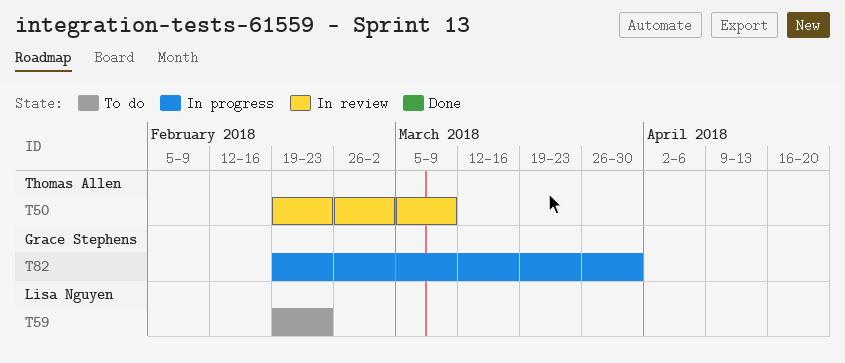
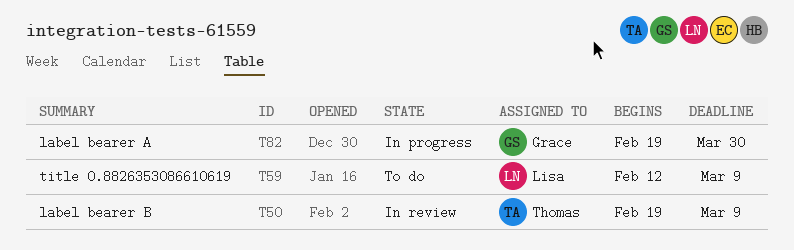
T59, start: Feb 19 -> Feb 12
T59, due: Feb 23 -> Mar 9

